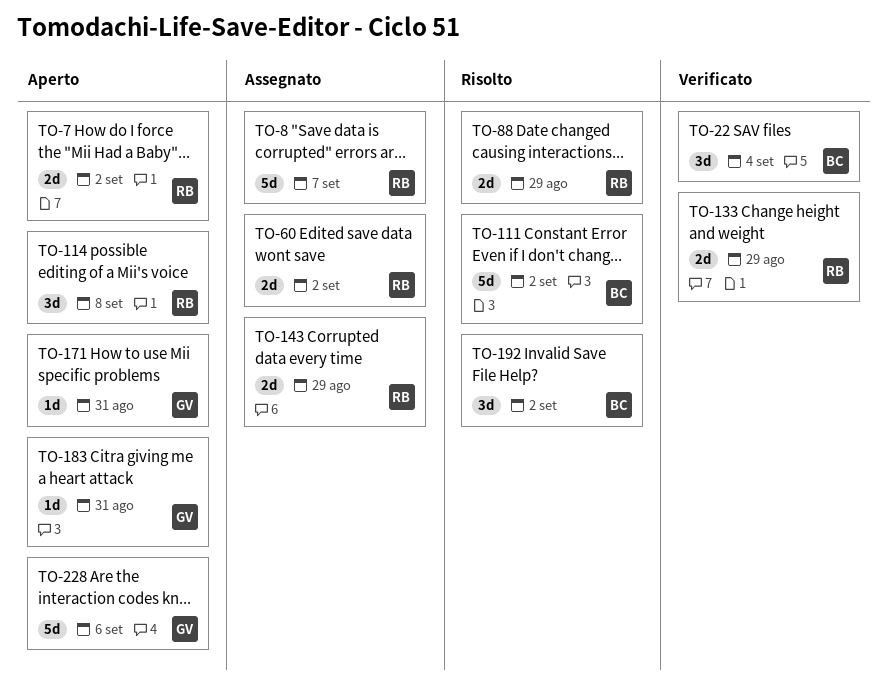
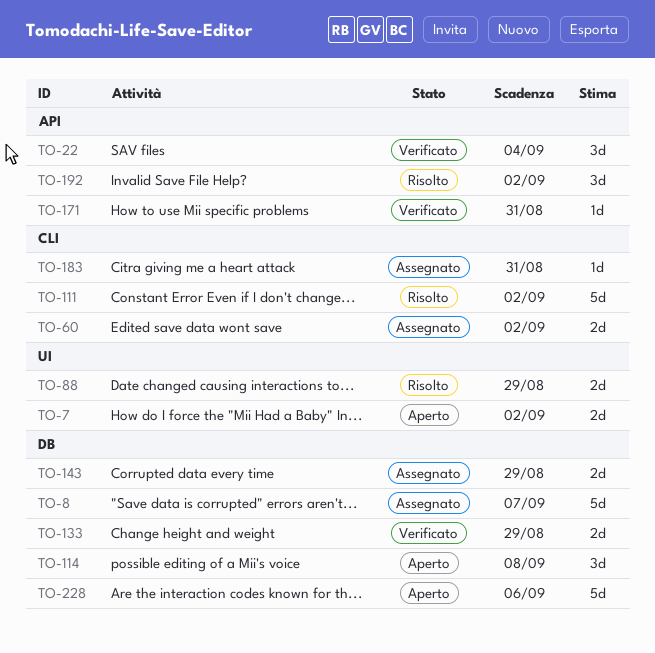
TO-171, status: Aperto -> Verificato
TO-183, status: Aperto -> Assegnato

